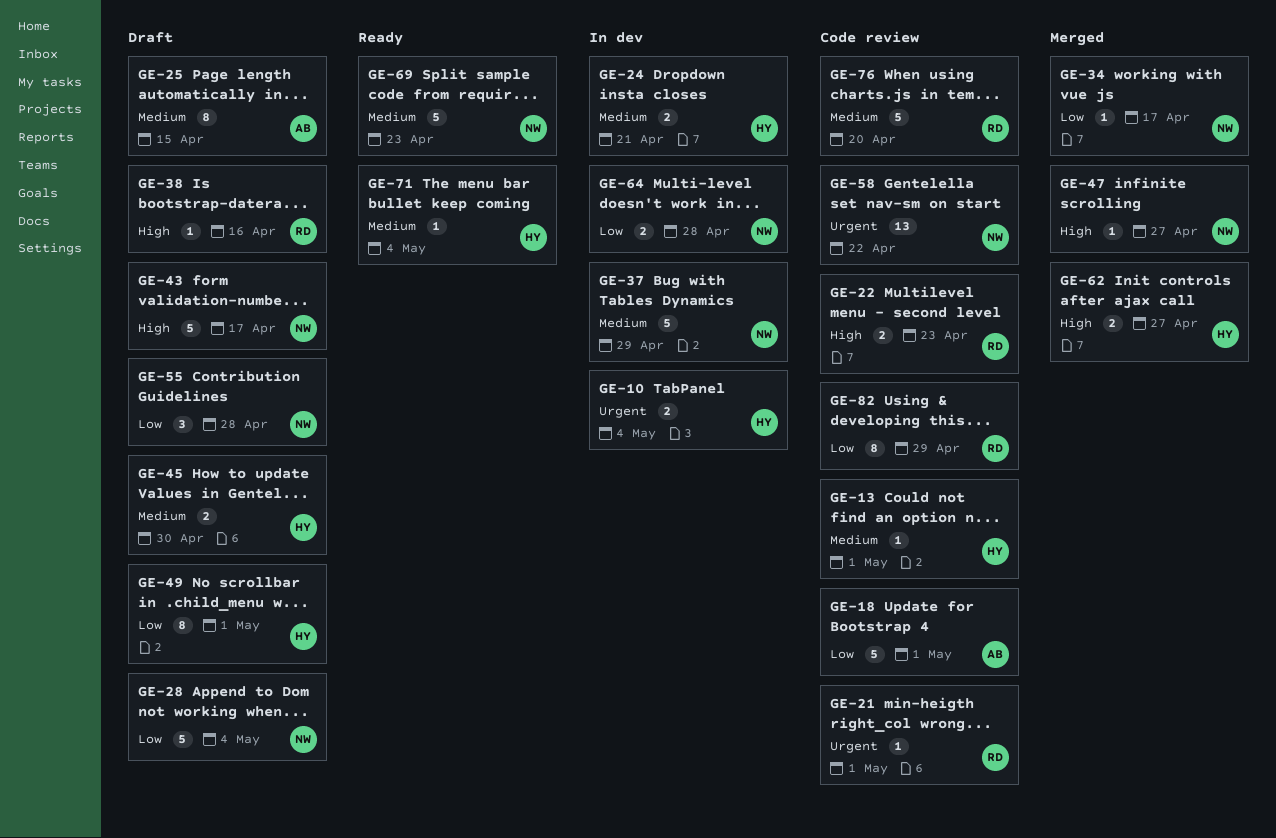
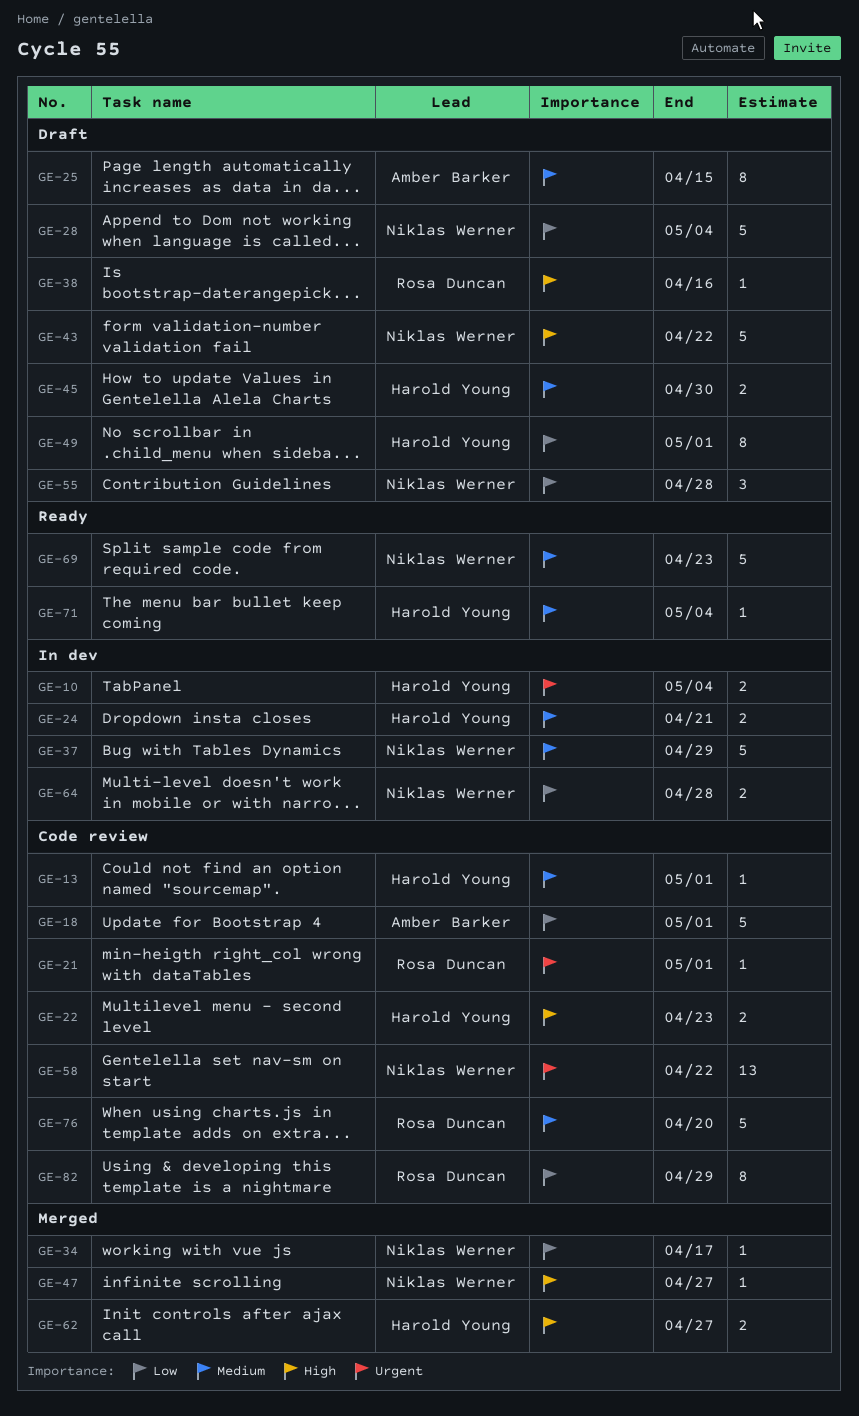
GE-22, owner: Rosa Duncan -> Harold Young
GE-43, due: Apr 17 -> Apr 22

